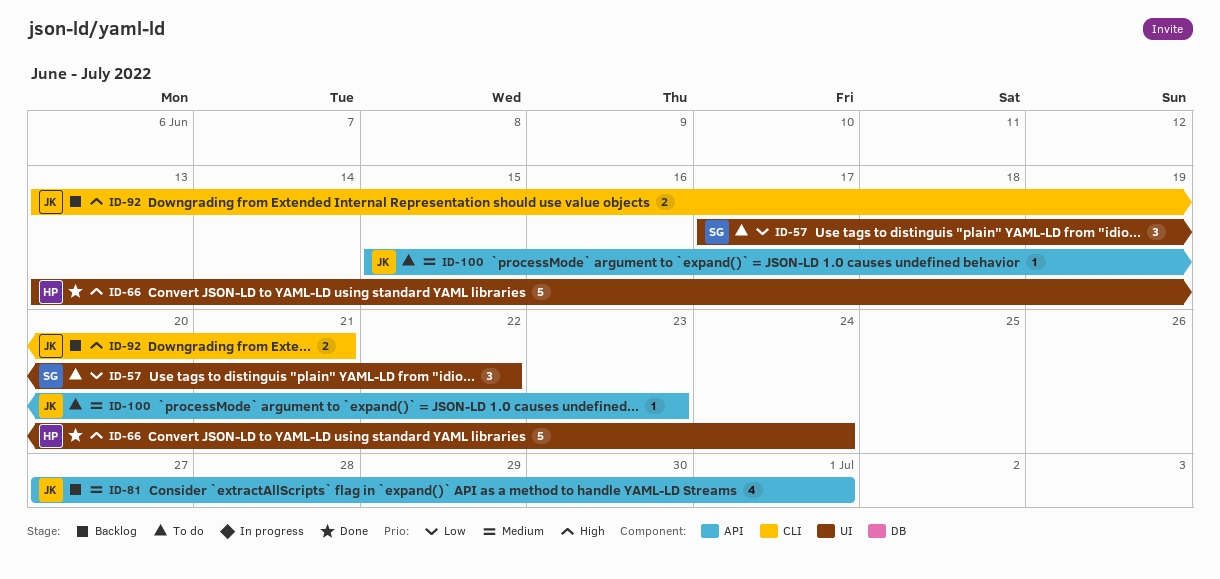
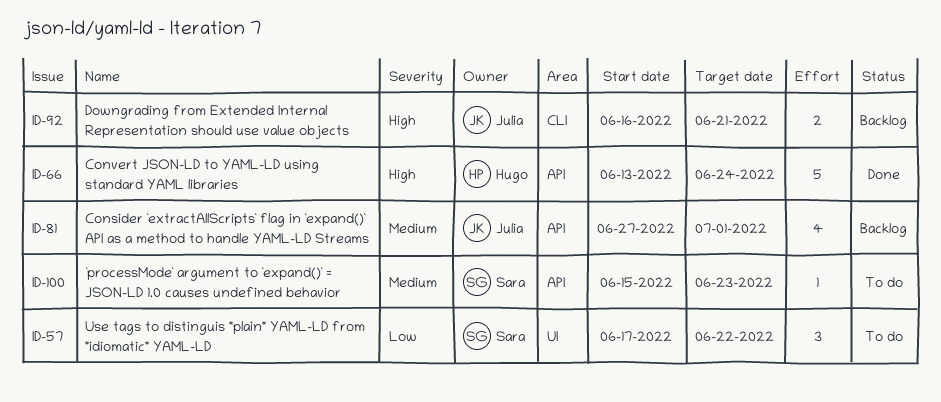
ID-66, label: UI -> API
ID-92, start: Jun 13 -> Jun 16
ID-100, owner: Julia -> Sara

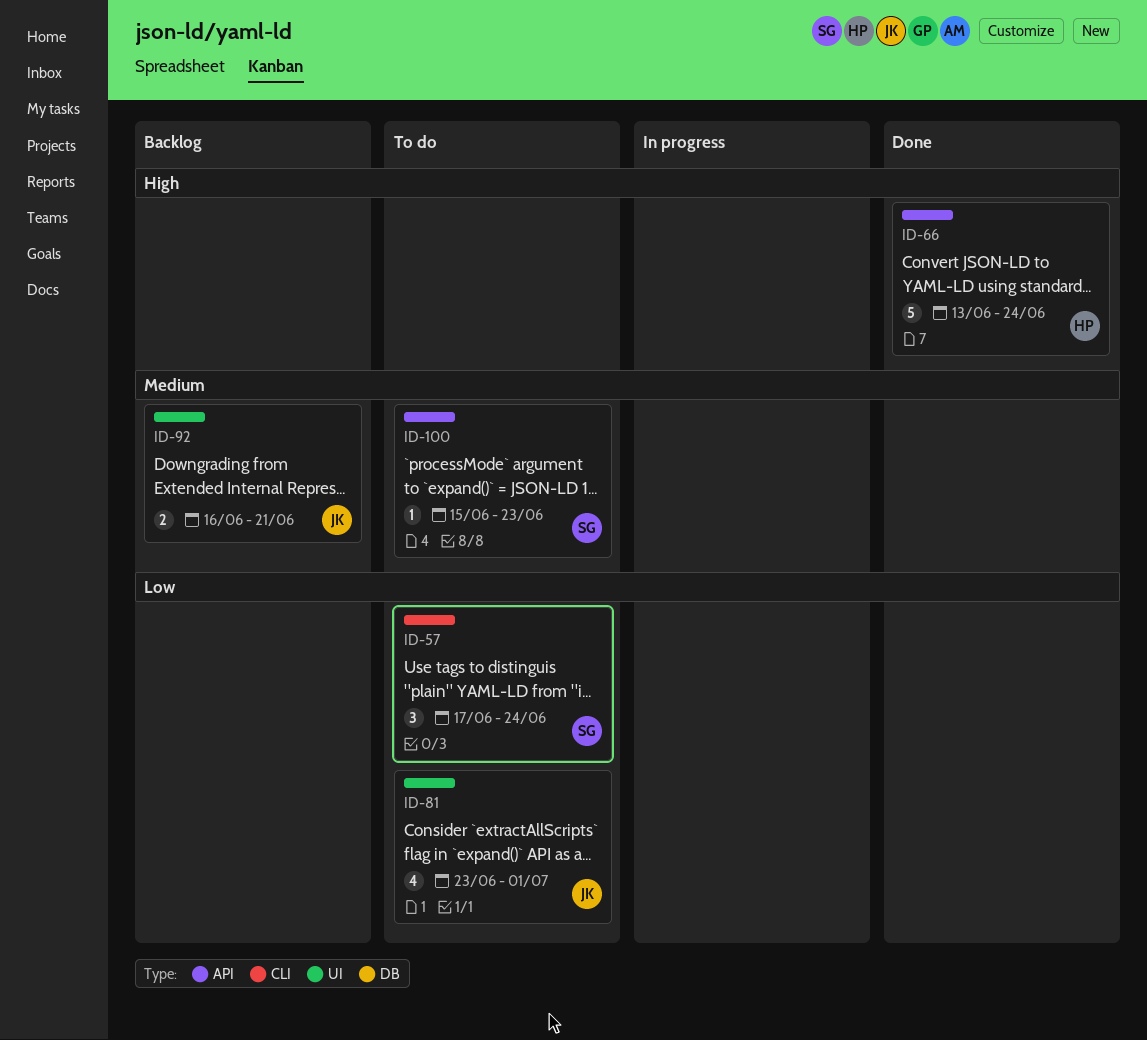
ID-57, label: UI -> CLI
ID-57, due: Jun 22 -> Jun 24
ID-81, status: Backlog -> To do
ID-81, priority: Medium -> Low
ID-81, label: API -> UI
ID-81, start: Jun 27 -> Jun 23
ID-92, priority: High -> Medium
ID-92, label: CLI -> UI

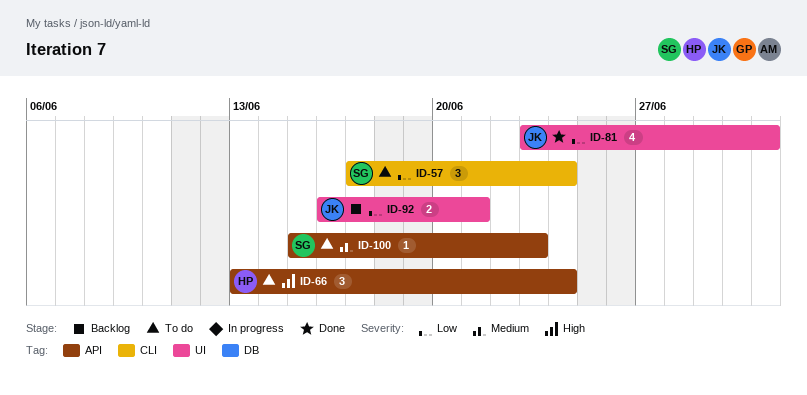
ID-66, status: Done -> To do
ID-66, estimate: 5 -> 3
ID-81, status: To do -> Done
ID-92, priority: Medium -> Low

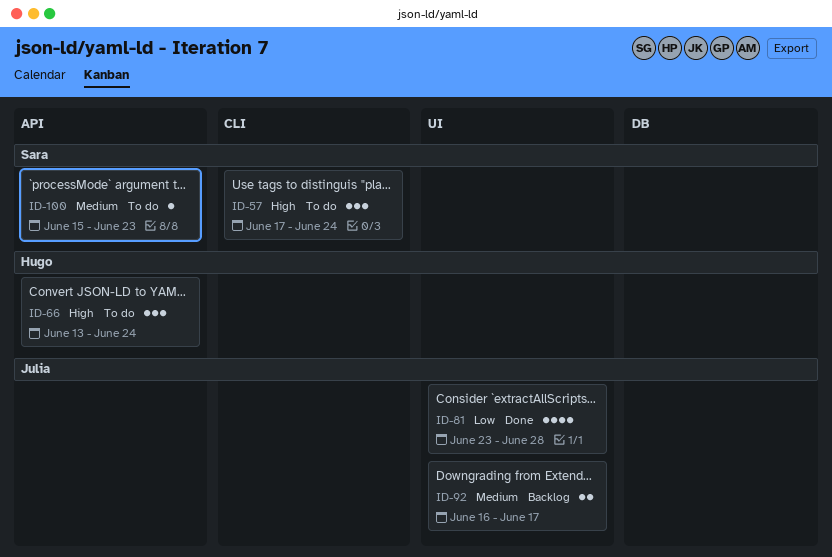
ID-57, priority: Low -> High
ID-81, due: Jul 1 -> Jun 28
ID-92, priority: Low -> Medium
ID-92, due: Jun 21 -> Jun 17

